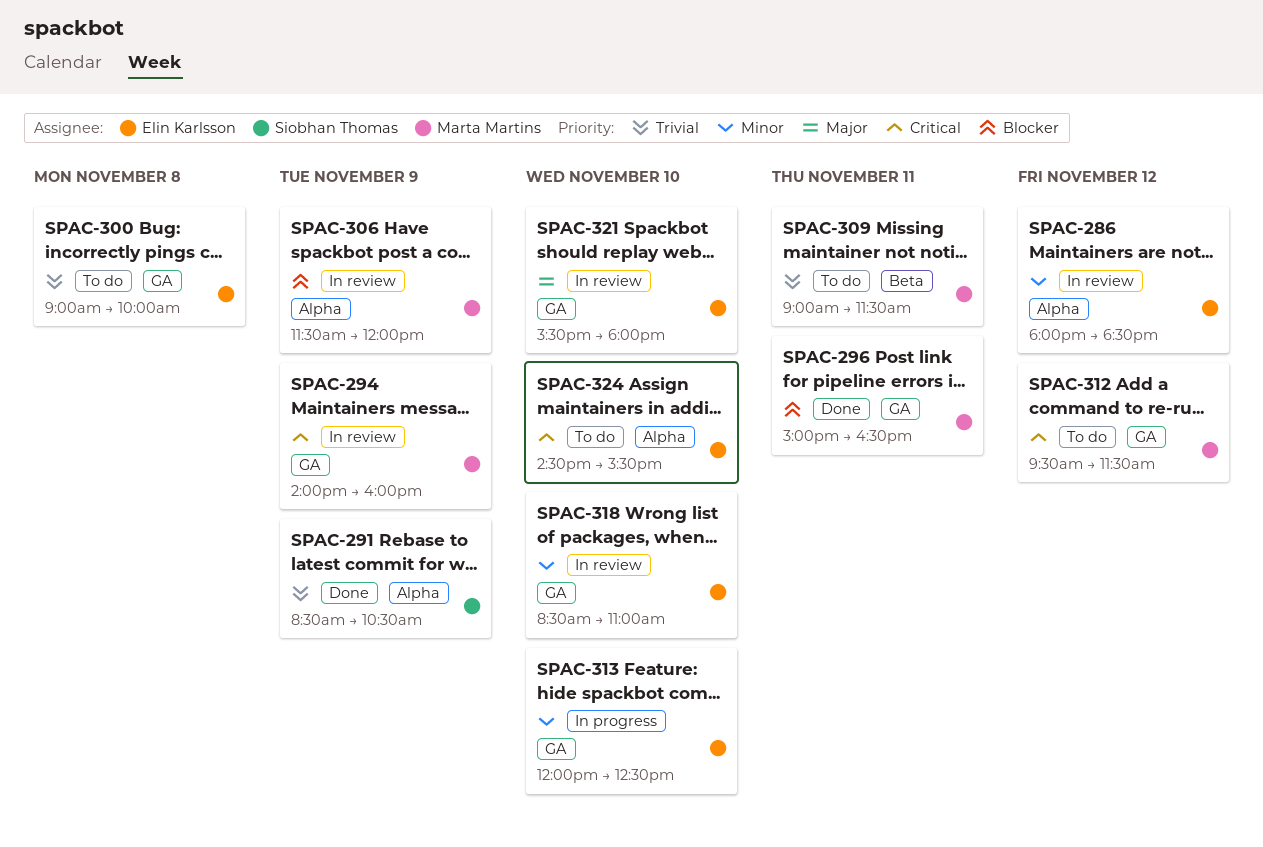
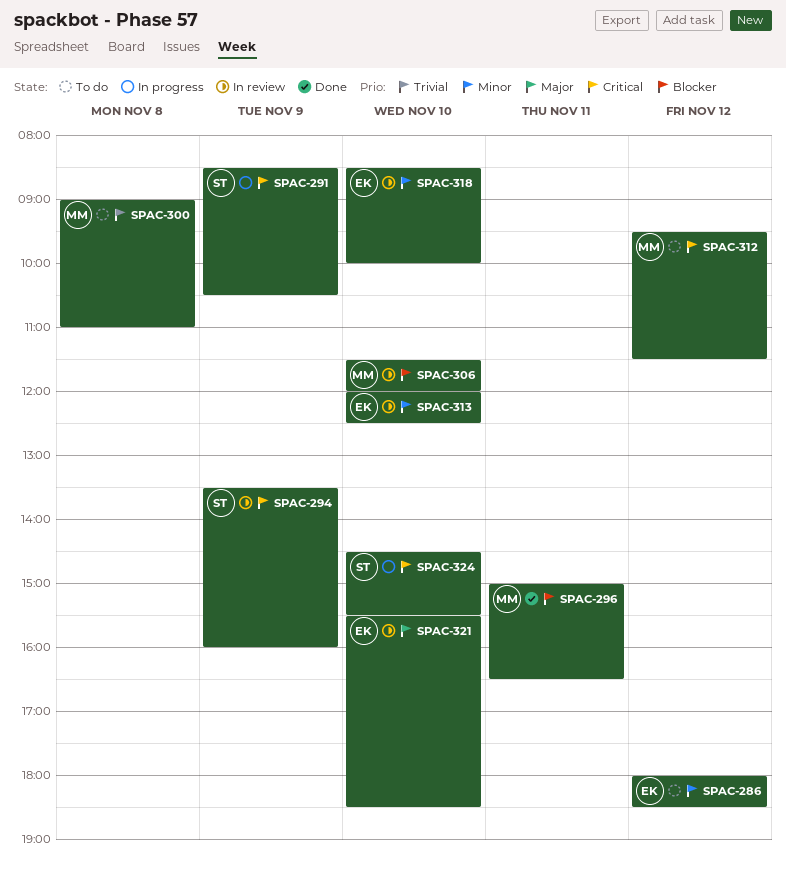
SPAC-286, status: In review -> To do
SPAC-291, status: Done -> In progress
SPAC-291, priority: Trivial -> Critical
SPAC-294, owner: Marta Martins -> Siobhan Thomas
SPAC-294, begins: 14:00 -> 13:30
SPAC-300, owner: Elin Karlsson -> Marta Martins
SPAC-300, ends: 10:00 -> 11:00
SPAC-306, day: Nov 9 -> Nov 10
SPAC-309: present -> none
SPAC-313, status: In progress -> In review
SPAC-318, ends: 11:00 -> 10:00
SPAC-321, ends: 18:00 -> 18:30
SPAC-324, status: To do -> In progress
SPAC-324, owner: Elin Karlsson -> Siobhan Thomas

